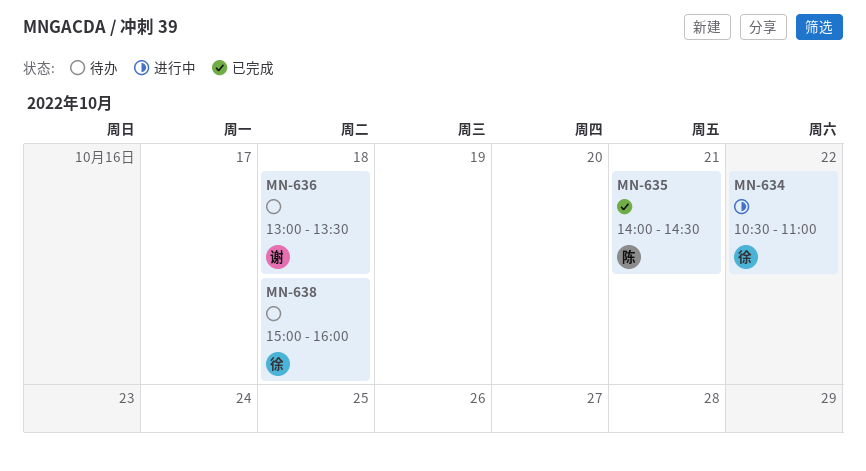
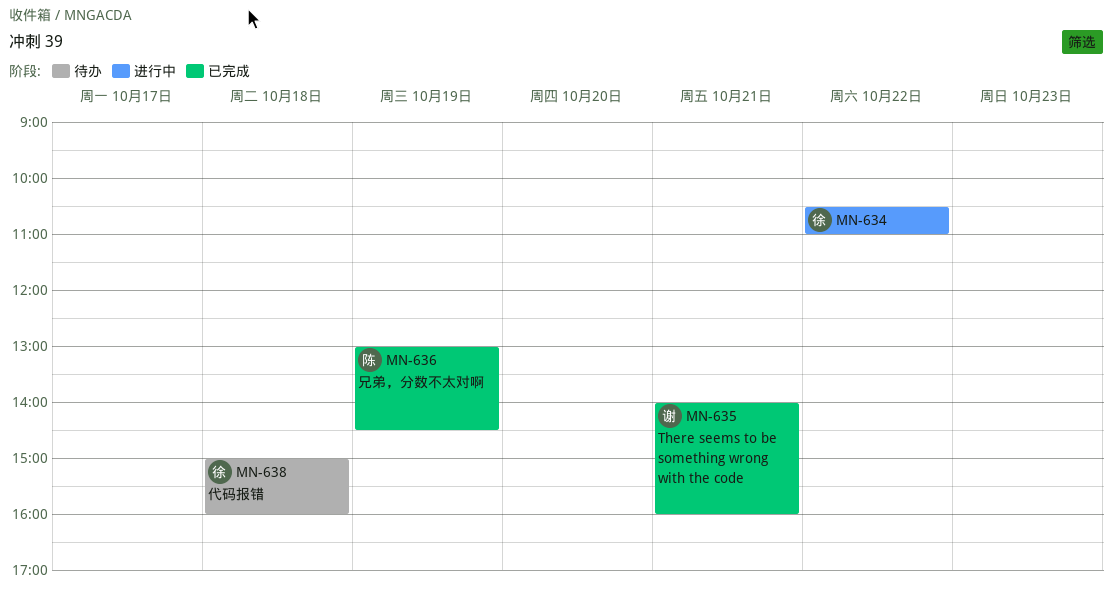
MN-635, owner: 陈 -> 谢
MN-635, ends: 14:30 -> 16:00
MN-636, status: 待办 -> 已完成
MN-636, owner: 谢 -> 陈
MN-636, day: Oct 18 -> Oct 19
MN-636, ends: 13:30 -> 14:30

